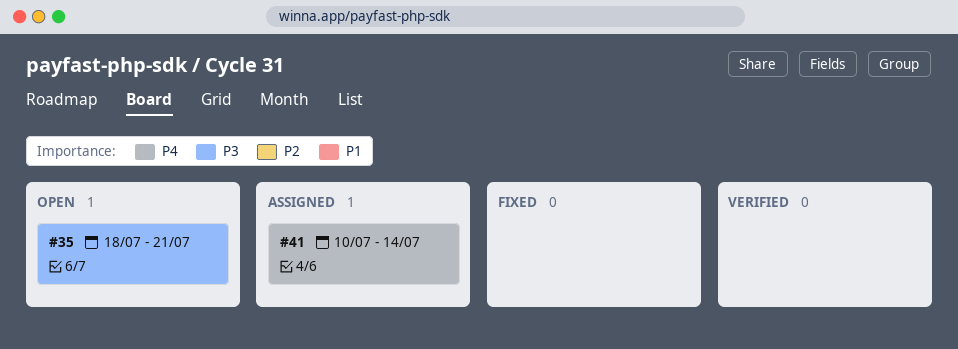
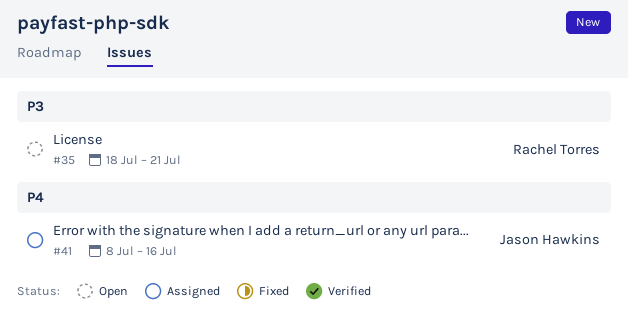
#41, start: Jul 10 -> Jul 8
#41, due: Jul 14 -> Jul 16

